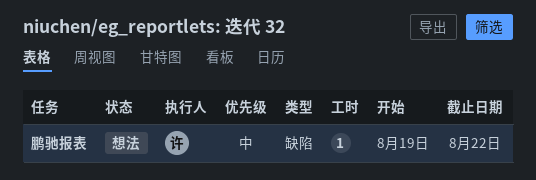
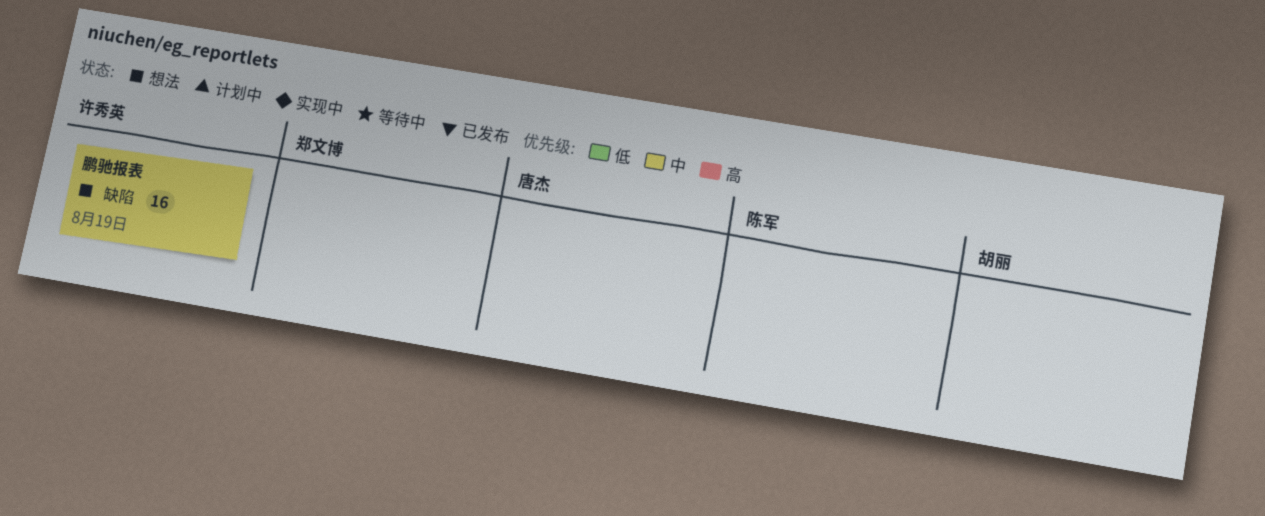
鹏驰报表, estimate: 1 -> 16
鹏驰报表, due: Aug 22 -> Aug 19

